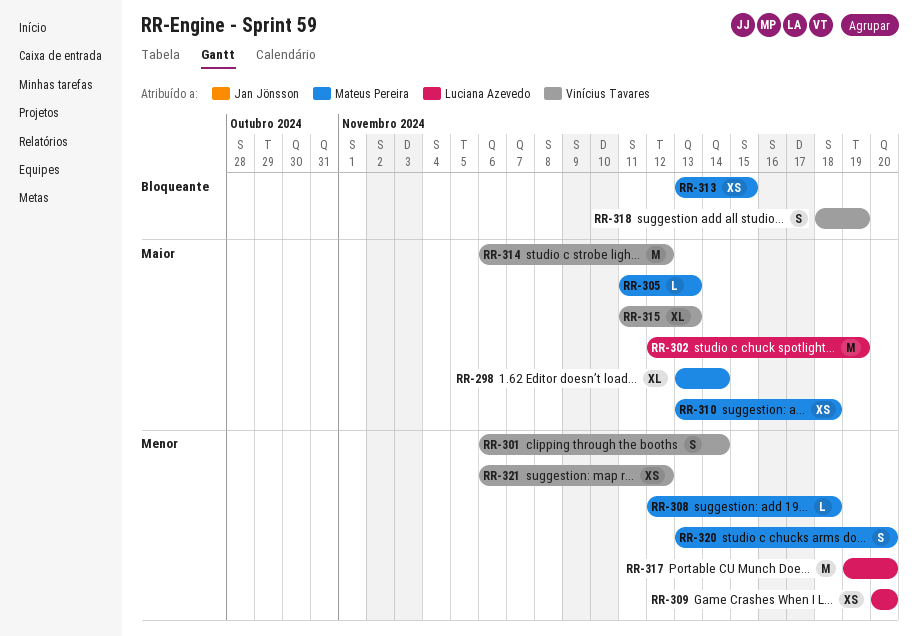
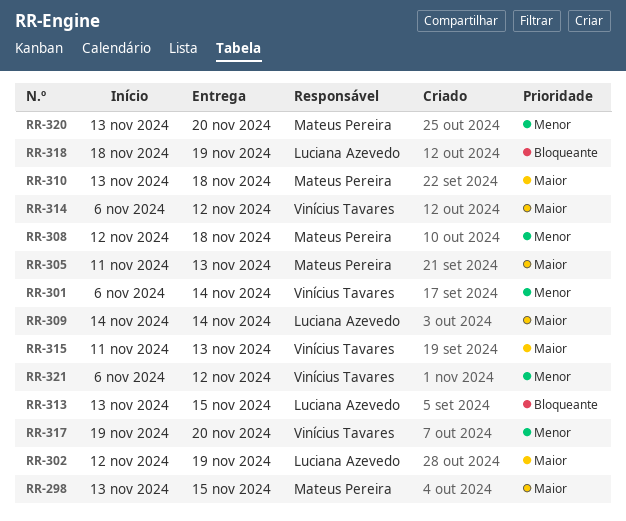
RR-298, due: Nov 14 -> Nov 15
RR-309, priority: Menor -> Maior
RR-309, start: Nov 20 -> Nov 14
RR-309, due: Nov 20 -> Nov 14
RR-313, owner: Mateus Pereira -> Luciana Azevedo
RR-317, owner: Luciana Azevedo -> Vinícius Tavares
RR-318, owner: Vinícius Tavares -> Luciana Azevedo

